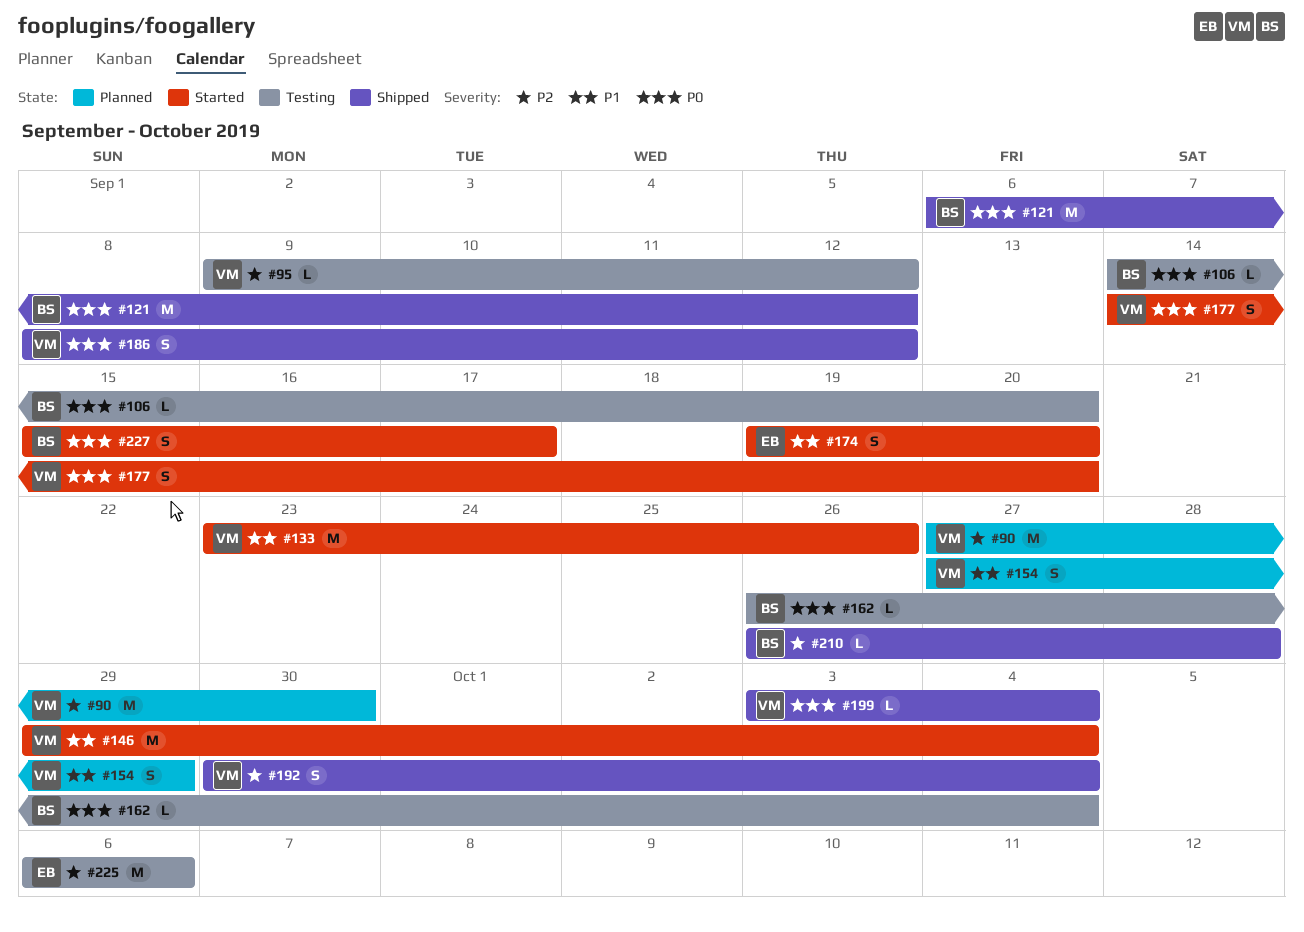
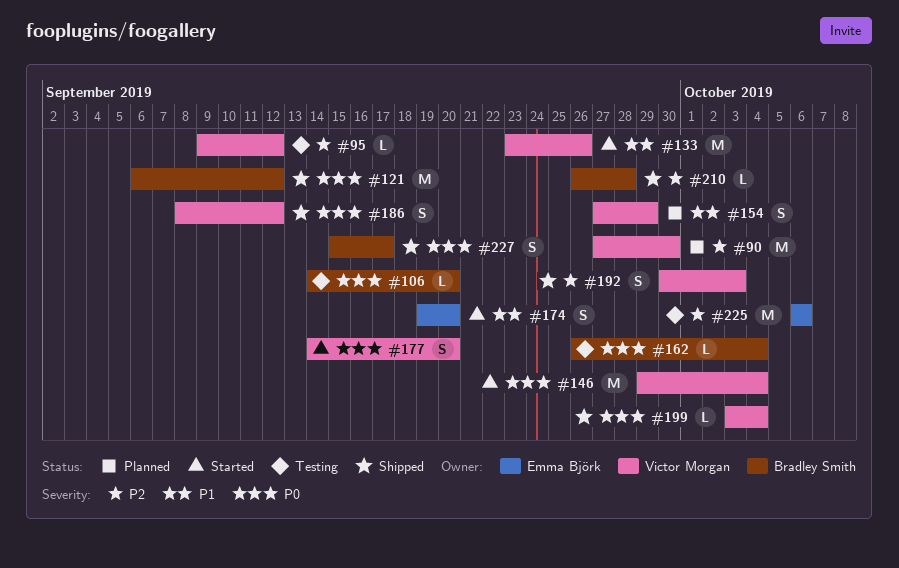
#146, priority: P1 -> P0
#192, due: Oct 4 -> Oct 3
#227, status: Started -> Shipped

